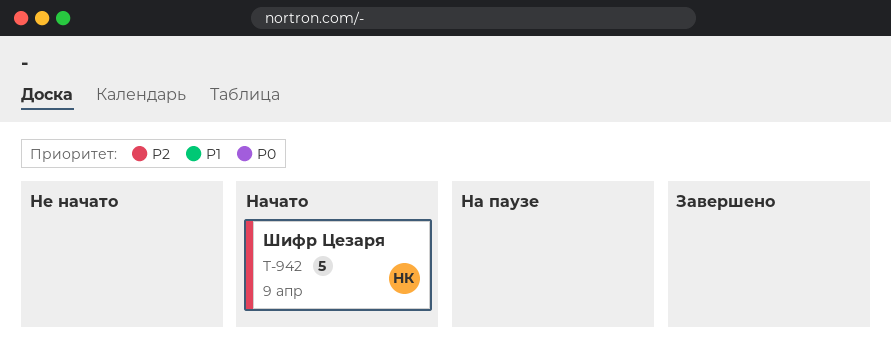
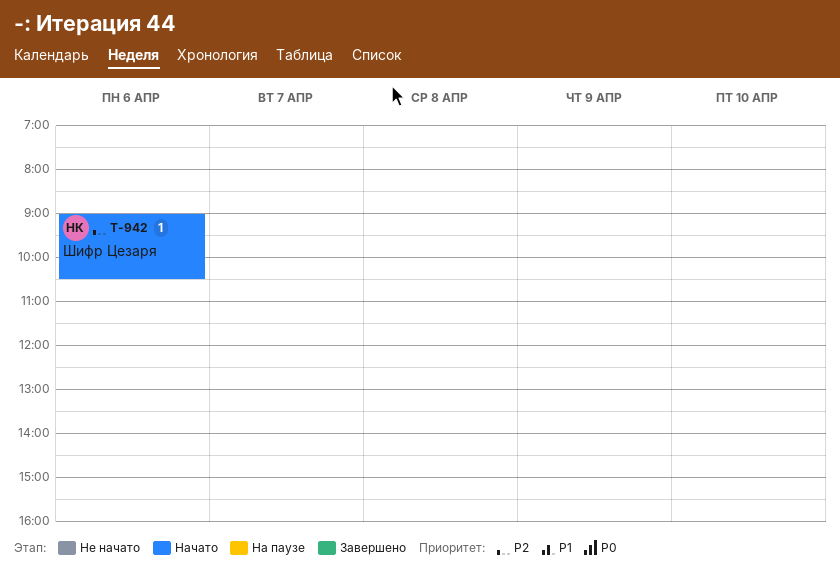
T-942, estimate: 5 -> 1
T-942, day: Apr 9 -> Apr 6

